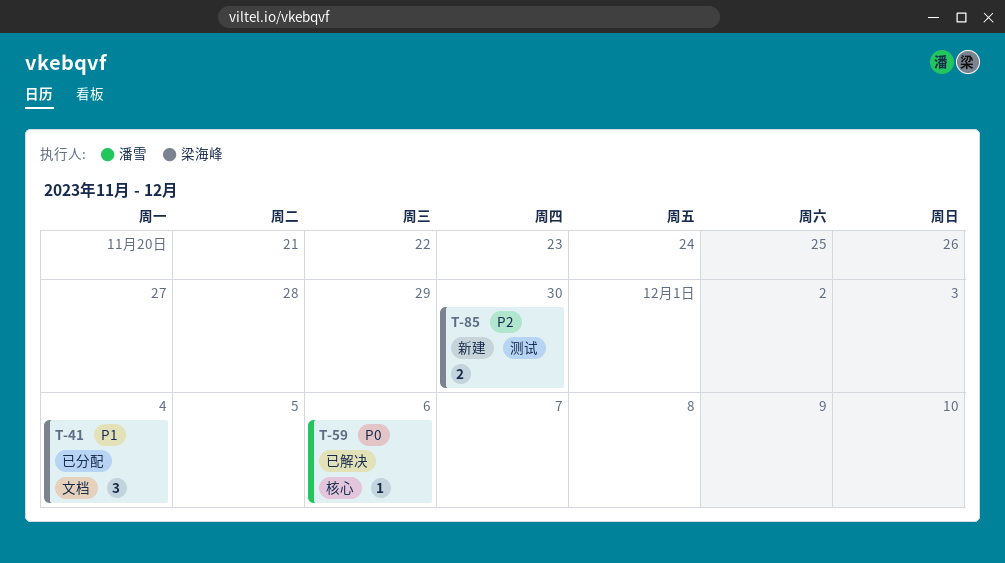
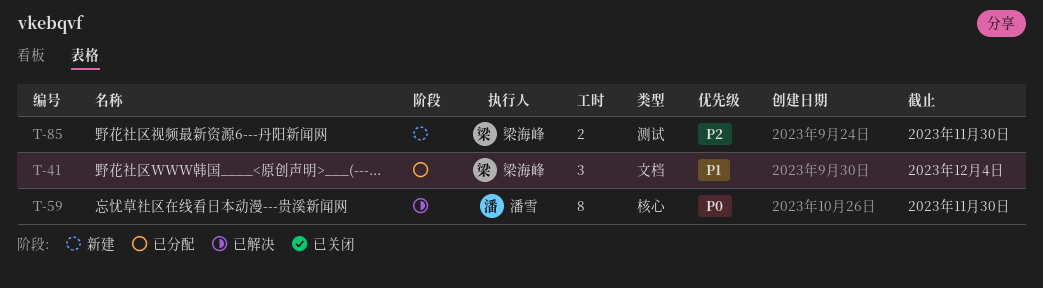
T-59, estimate: 1 -> 8
T-59, due: Dec 6 -> Nov 30

